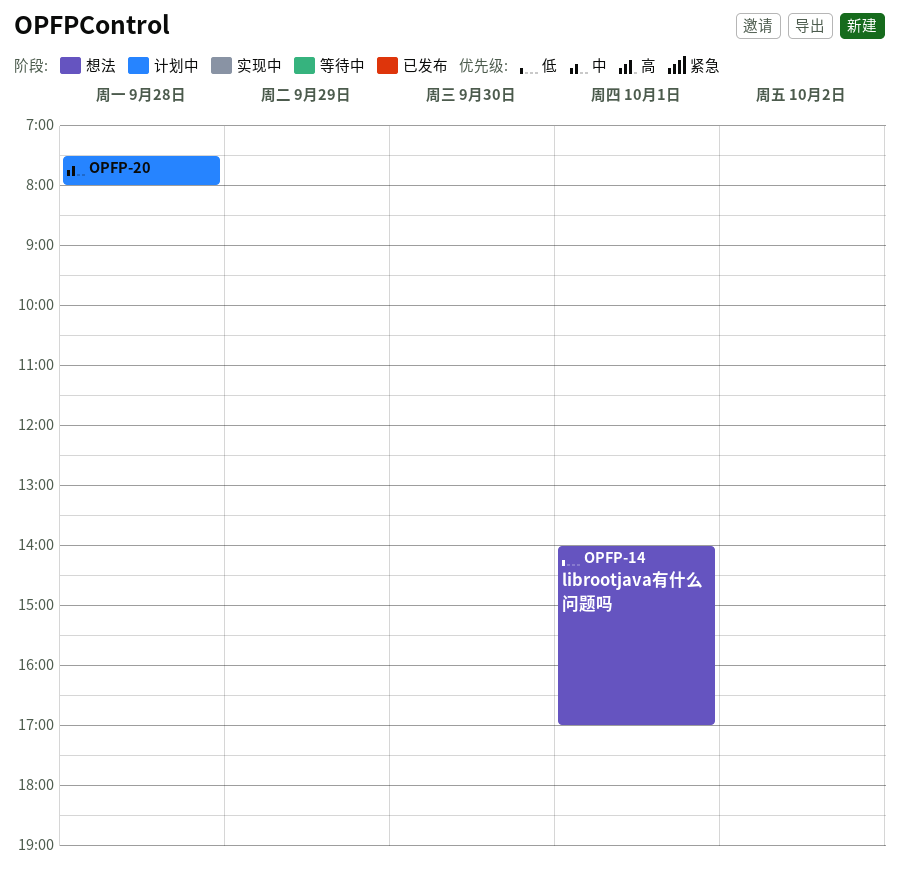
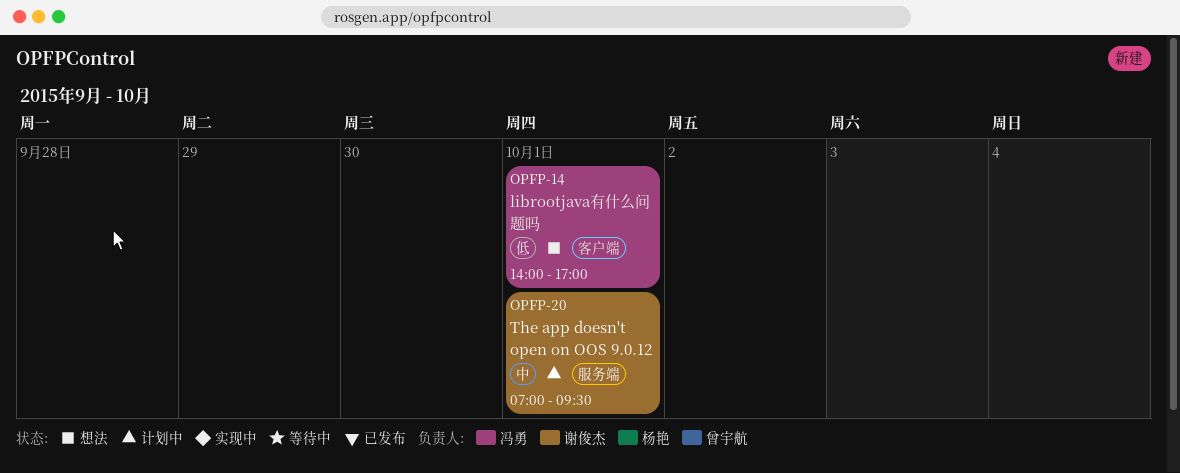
OPFP-20, day: Sep 28 -> Oct 1
OPFP-20, begins: 07:30 -> 07:00
OPFP-20, ends: 08:00 -> 09:30

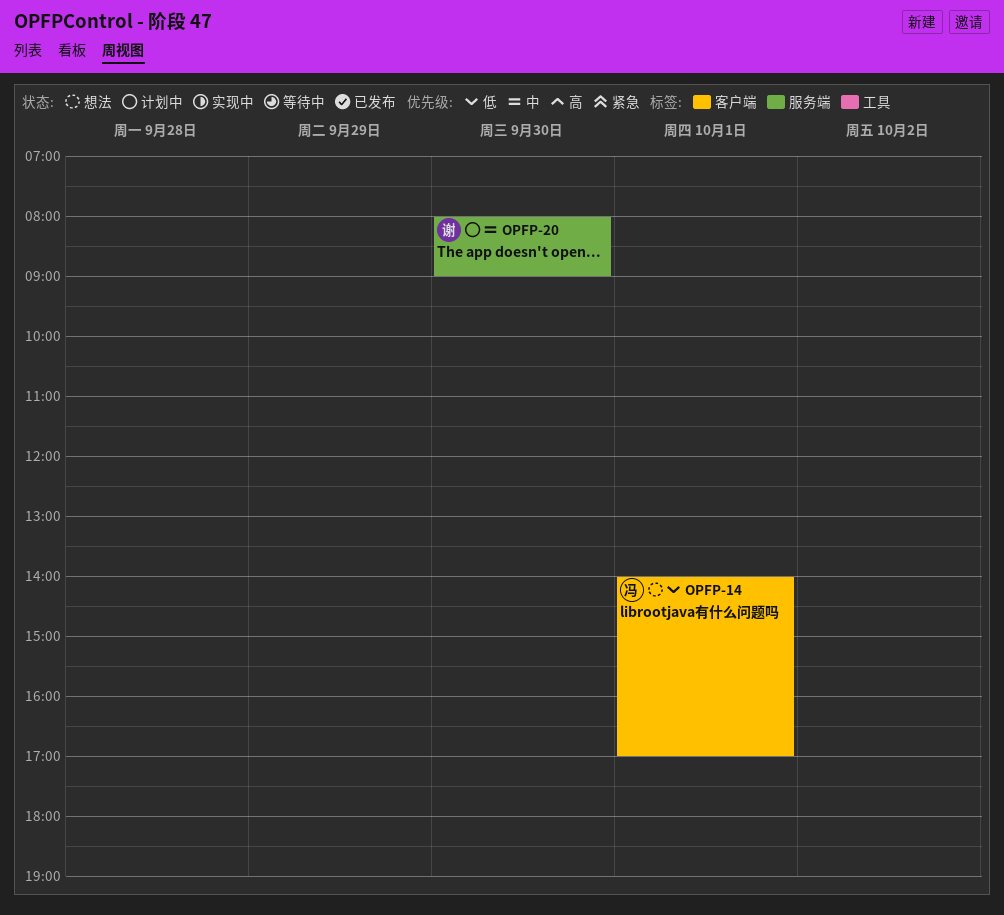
OPFP-20, day: Oct 1 -> Sep 30
OPFP-20, begins: 07:00 -> 08:00
OPFP-20, ends: 09:30 -> 09:00

